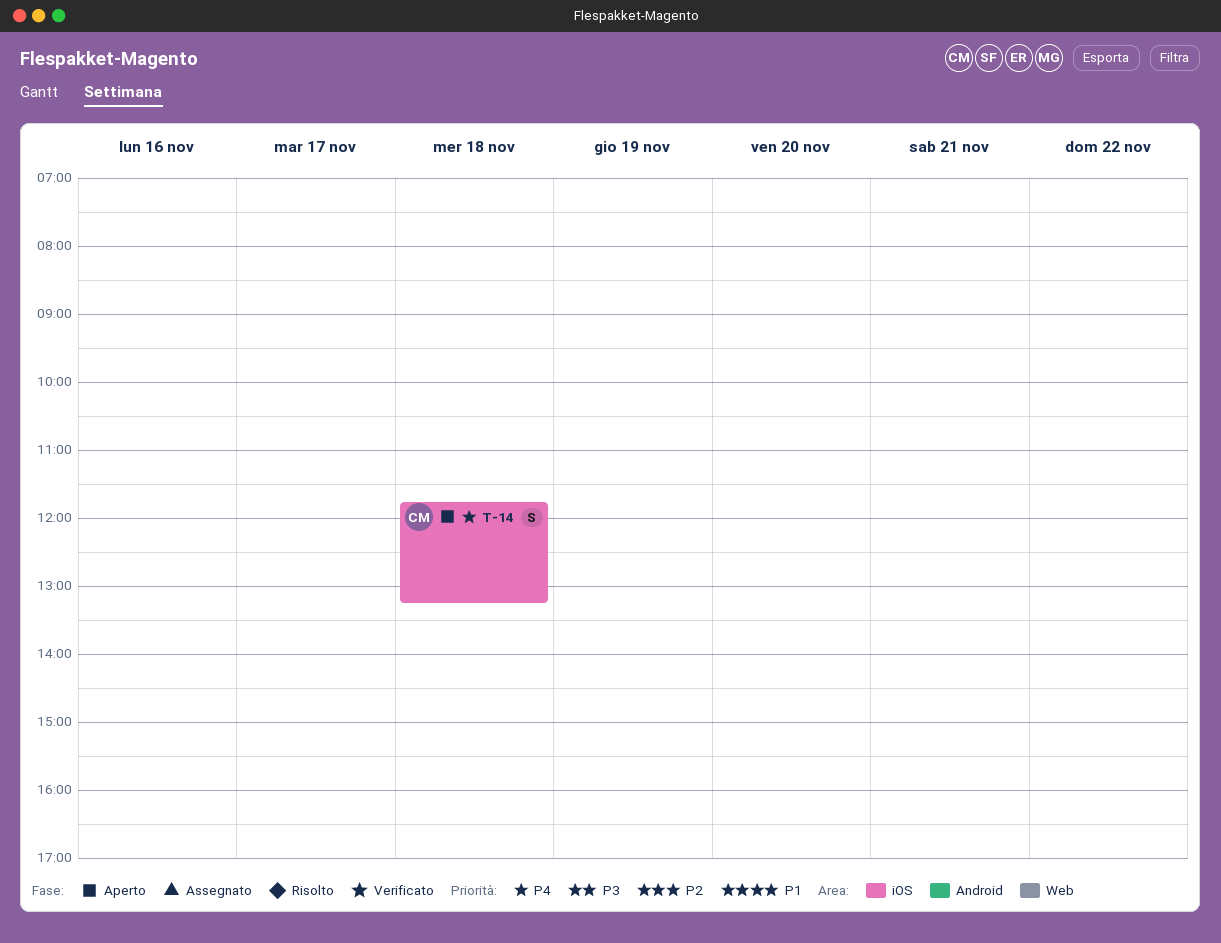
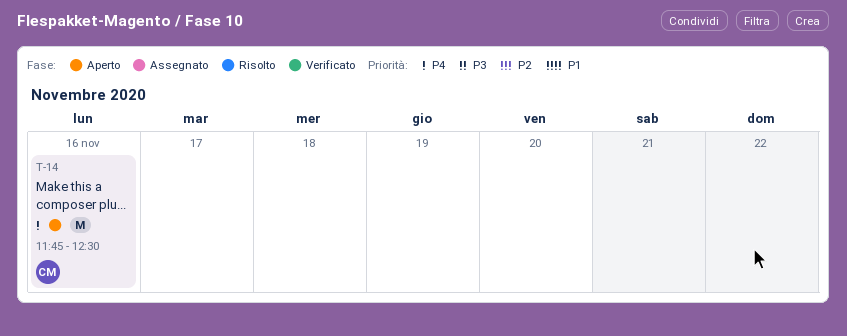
T-14, estimate: S -> M
T-14, day: Nov 18 -> Nov 16
T-14, ends: 13:15 -> 12:30

